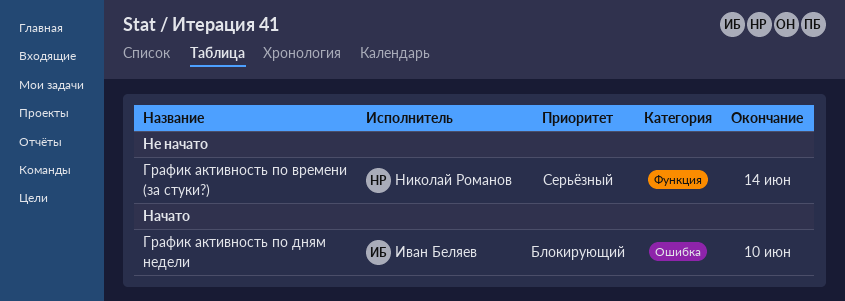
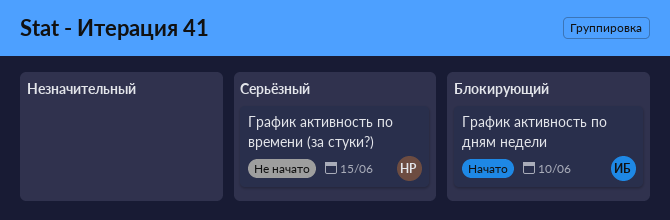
График активность по времени (за стуки?), due: Jun 14 -> Jun 15

